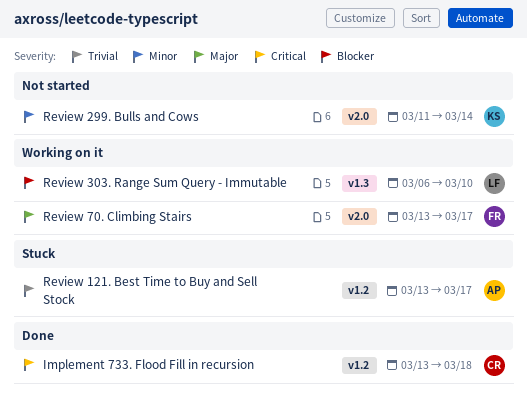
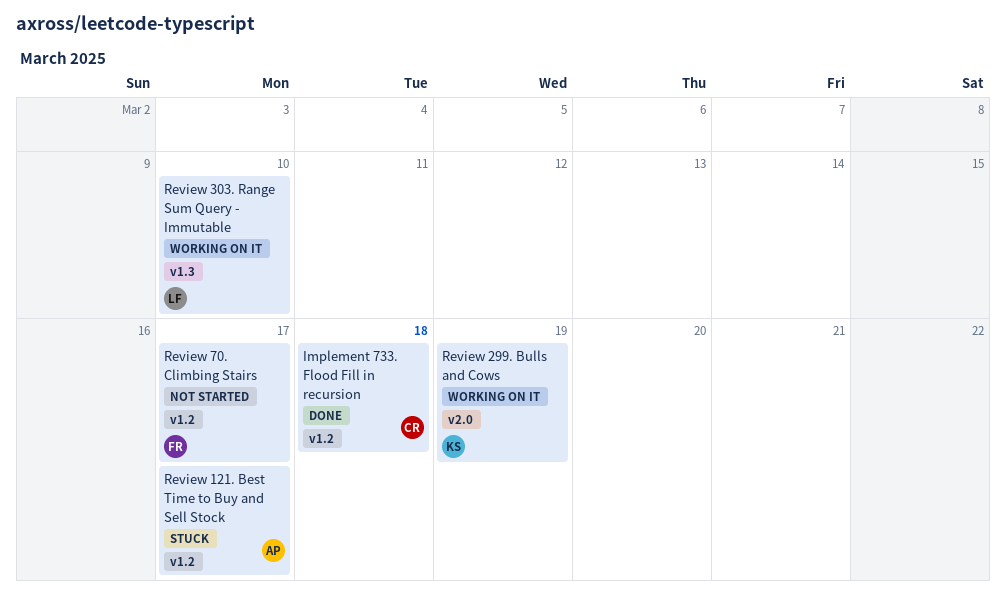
Review 299. Bulls and Cows, status: Not started -> Working on it
Review 299. Bulls and Cows, due: Mar 14 -> Mar 19
Review 70. Climbing Stairs, status: Working on it -> Not started
Review 70. Climbing Stairs, label: v2.0 -> v1.2

